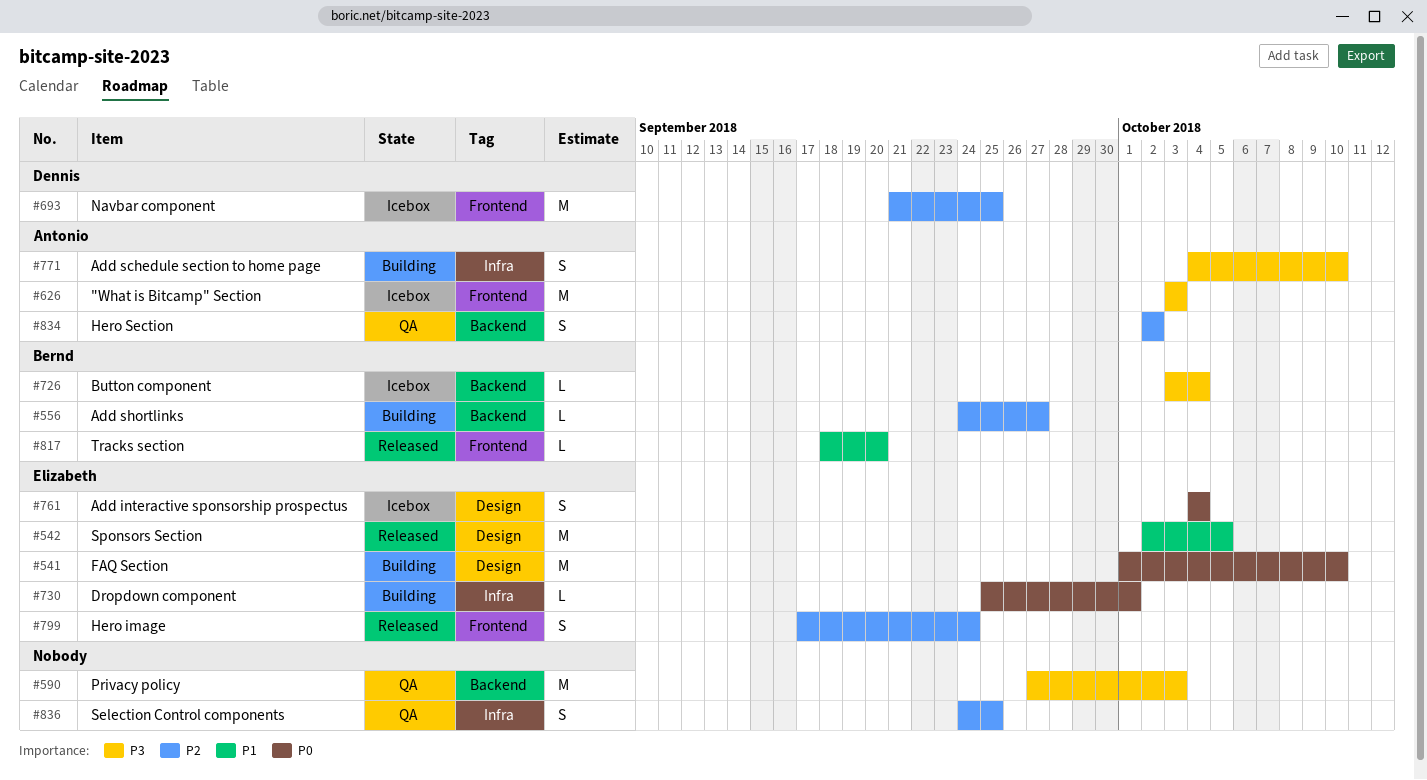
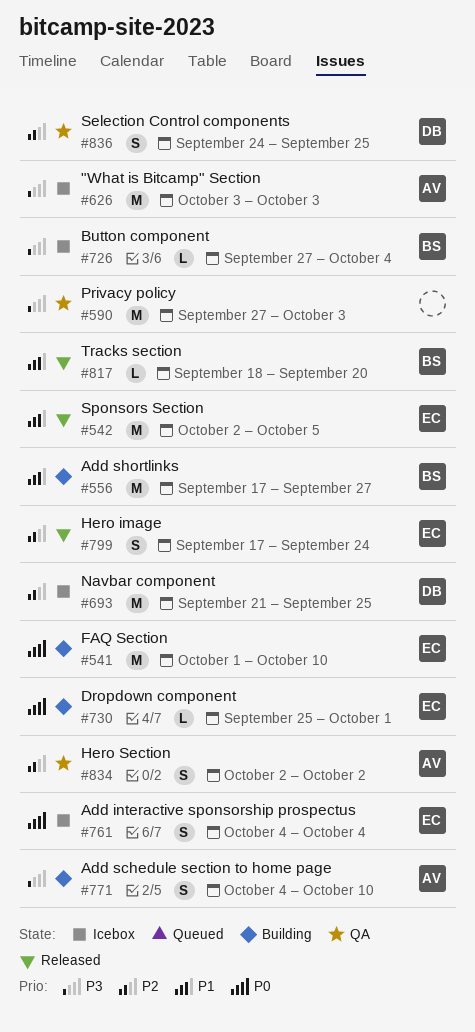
#556, priority: P2 -> P1
#556, estimate: L -> M
#556, start: Sep 24 -> Sep 17
#726, start: Oct 3 -> Sep 27
#836, owner: none -> Dennis

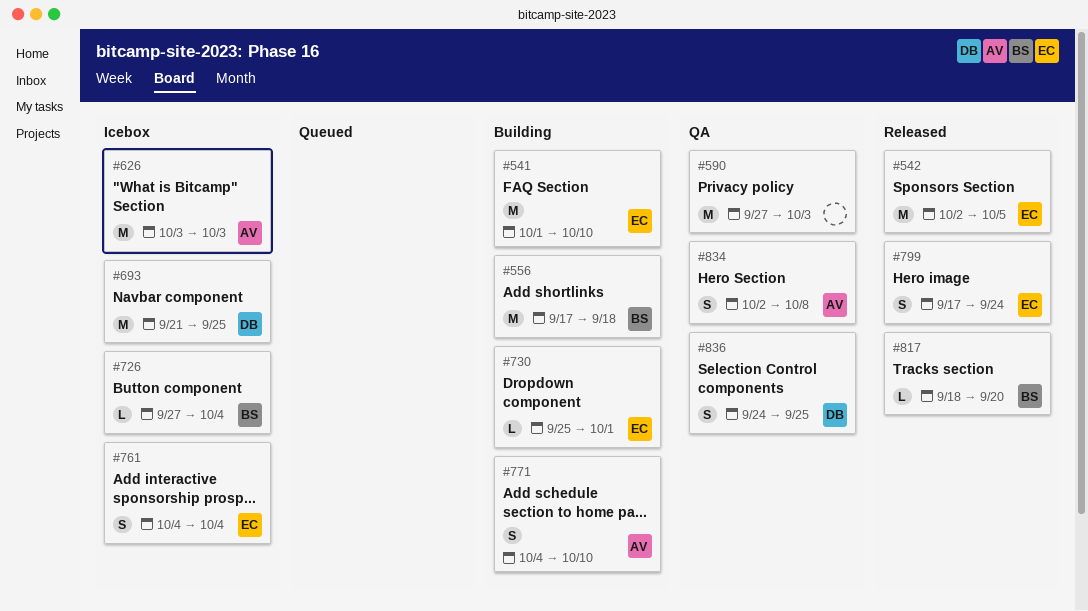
#556, due: Sep 27 -> Sep 18
#834, due: Oct 2 -> Oct 8

